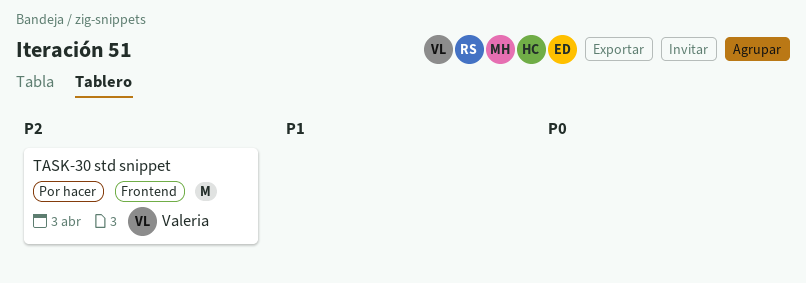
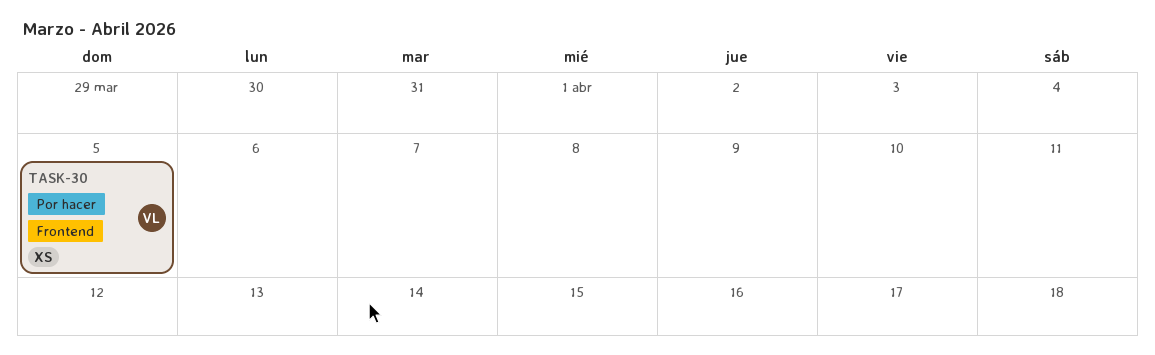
TASK-30, estimate: M -> XS
TASK-30, due: Apr 3 -> Apr 5

